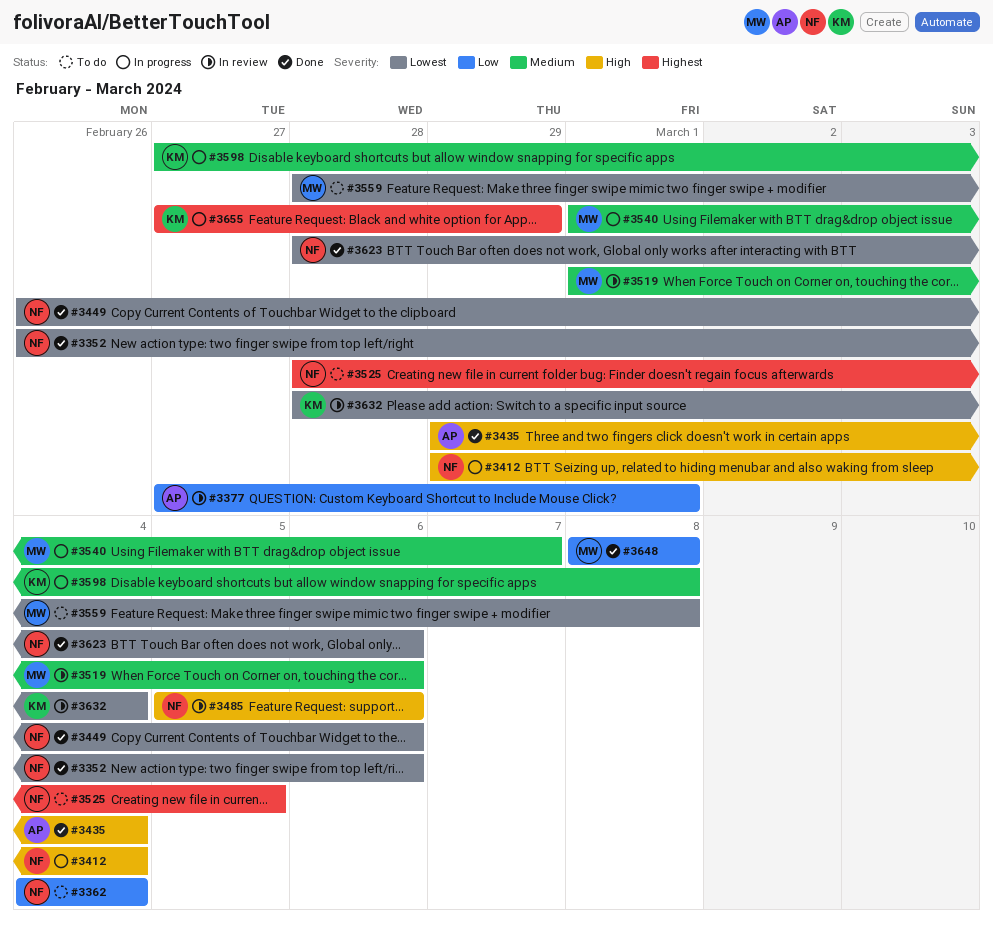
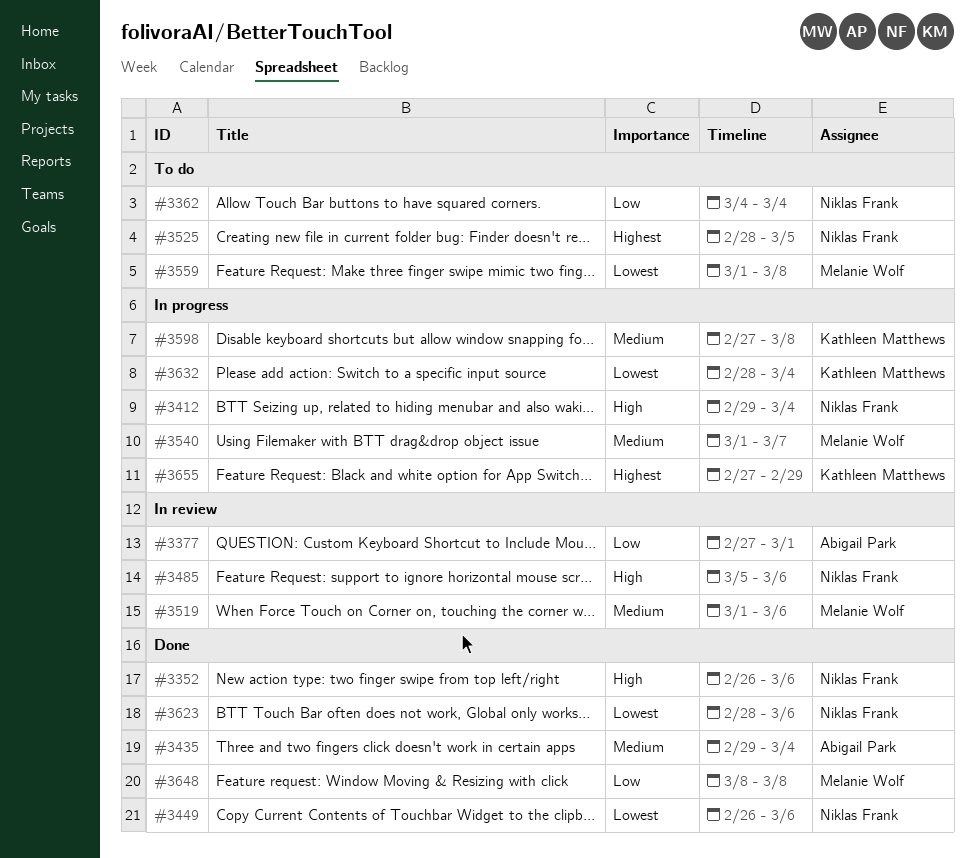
#3352, priority: Lowest -> High
#3435, priority: High -> Medium
#3559, start: Feb 28 -> Mar 1
#3632, status: In review -> In progress

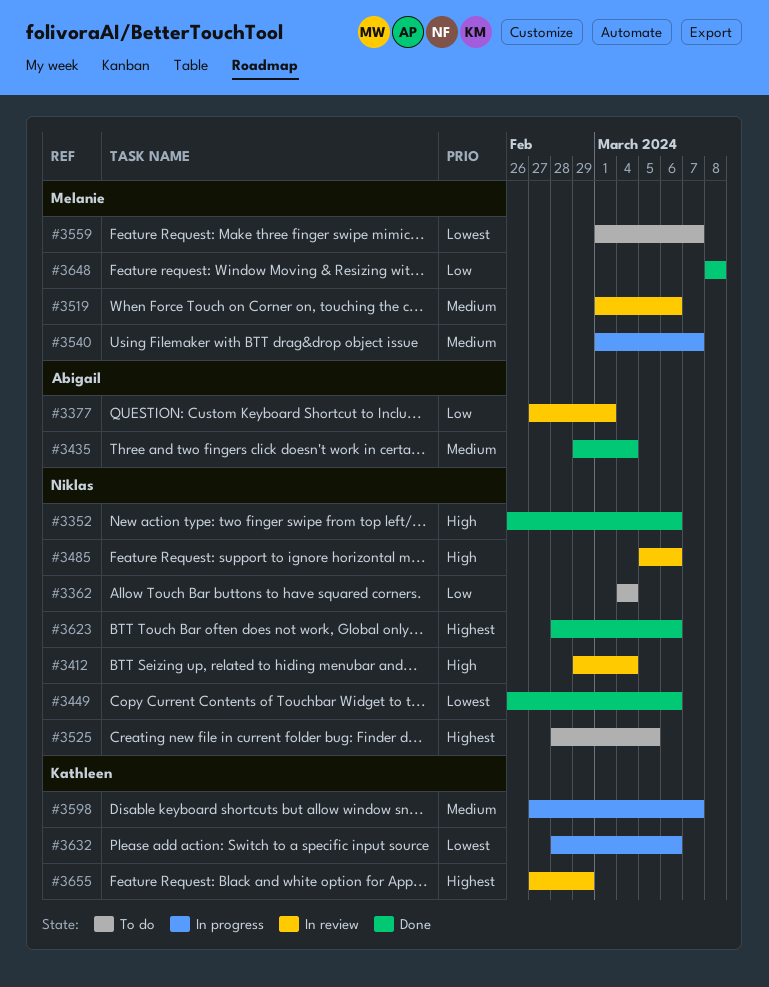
#3412, status: In progress -> In review
#3559, due: Mar 8 -> Mar 7
#3598, due: Mar 8 -> Mar 7
#3623, priority: Lowest -> Highest
#3632, due: Mar 4 -> Mar 6
#3655, status: In progress -> In review

